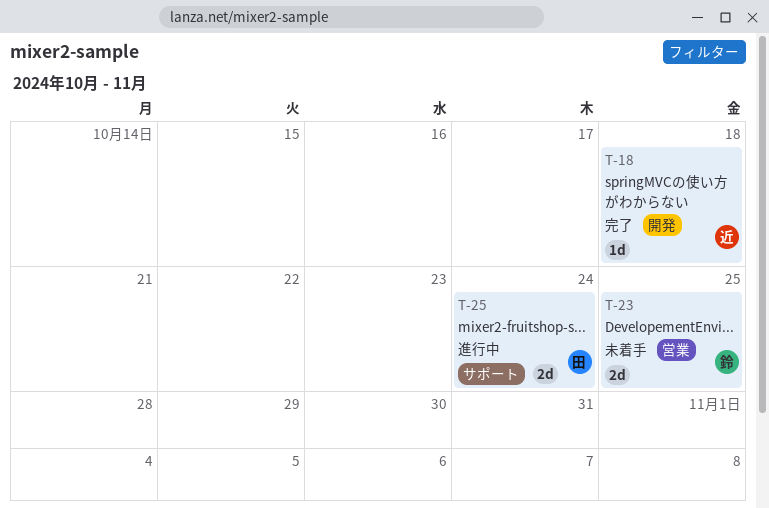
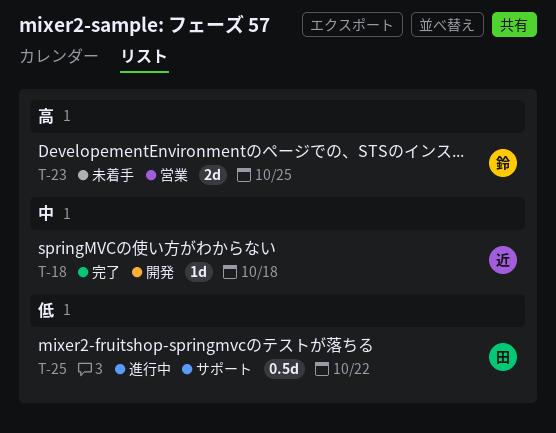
T-25, estimate: 2d -> 0.5d
T-25, due: Oct 24 -> Oct 22

